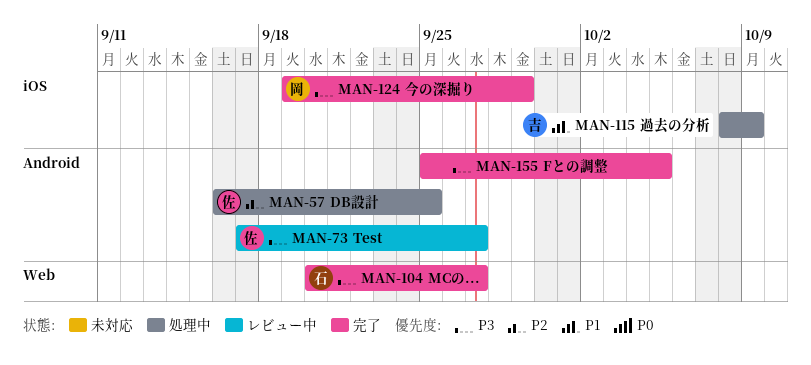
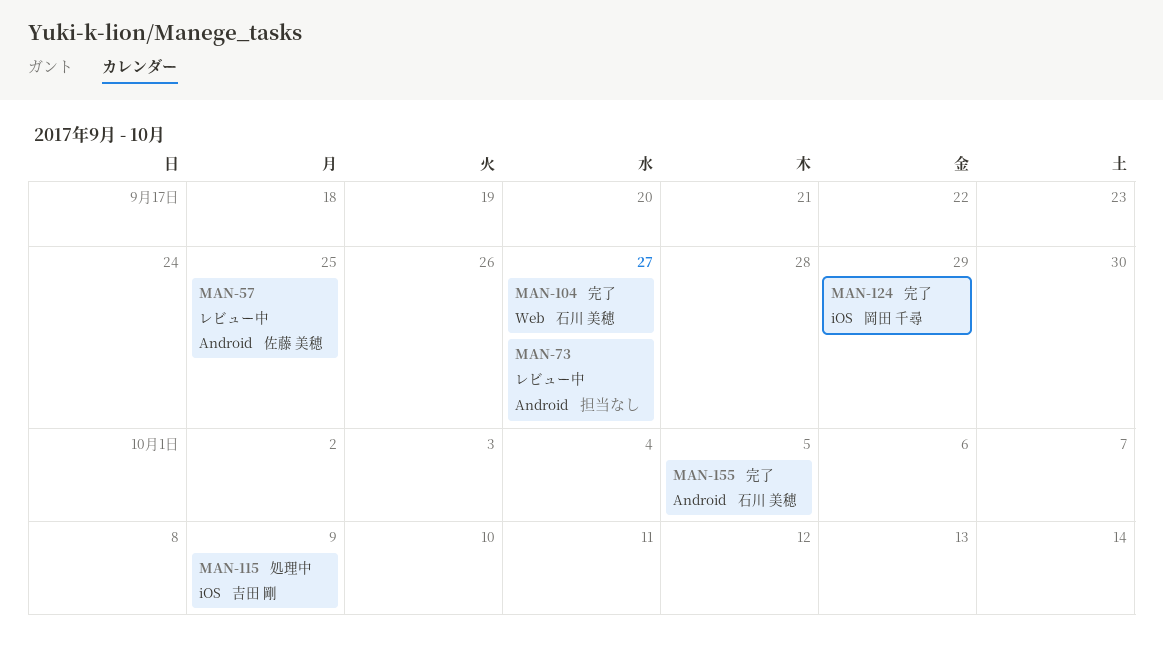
MAN-57, status: 処理中 -> レビュー中
MAN-73, owner: 佐藤 美穂 -> none
MAN-155, owner: none -> 石川 美穂

